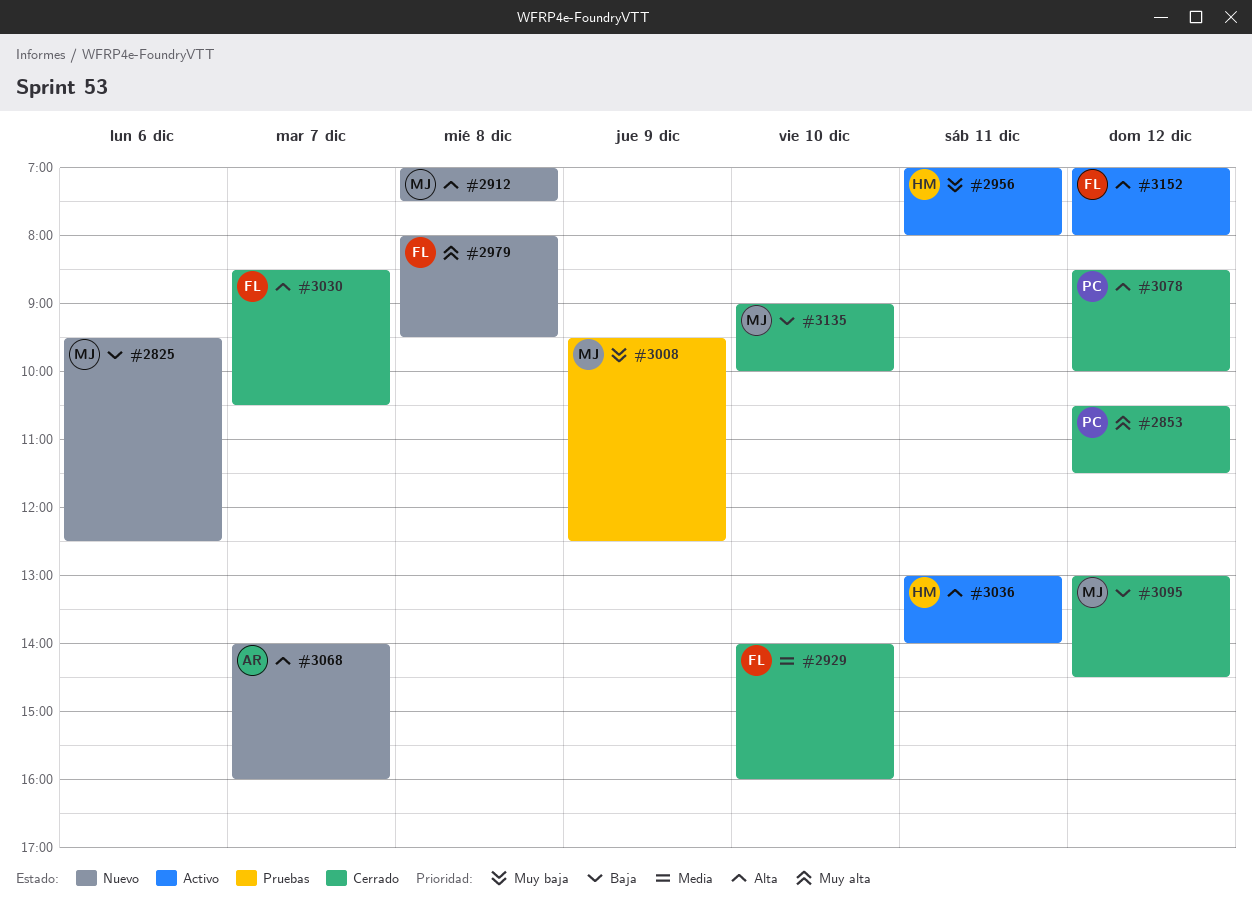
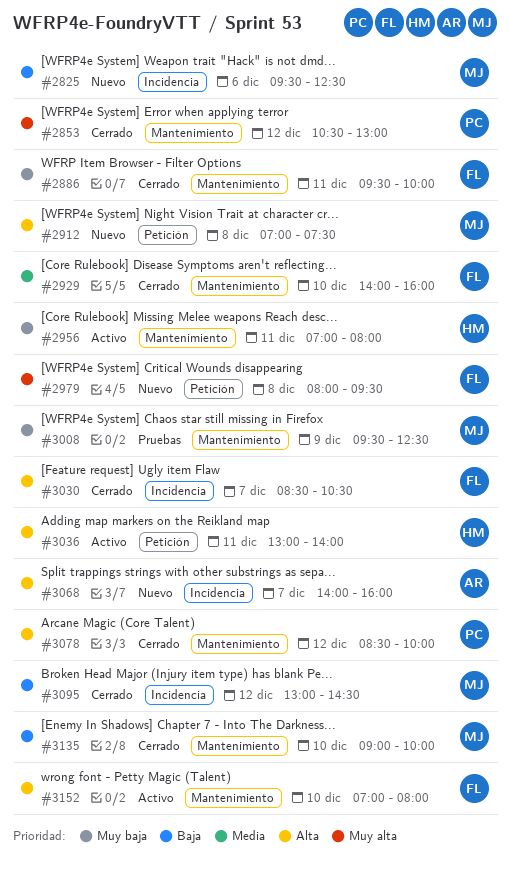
#2853, ends: 11:30 -> 13:00
#2886: none -> present
#3152, day: Dec 12 -> Dec 10

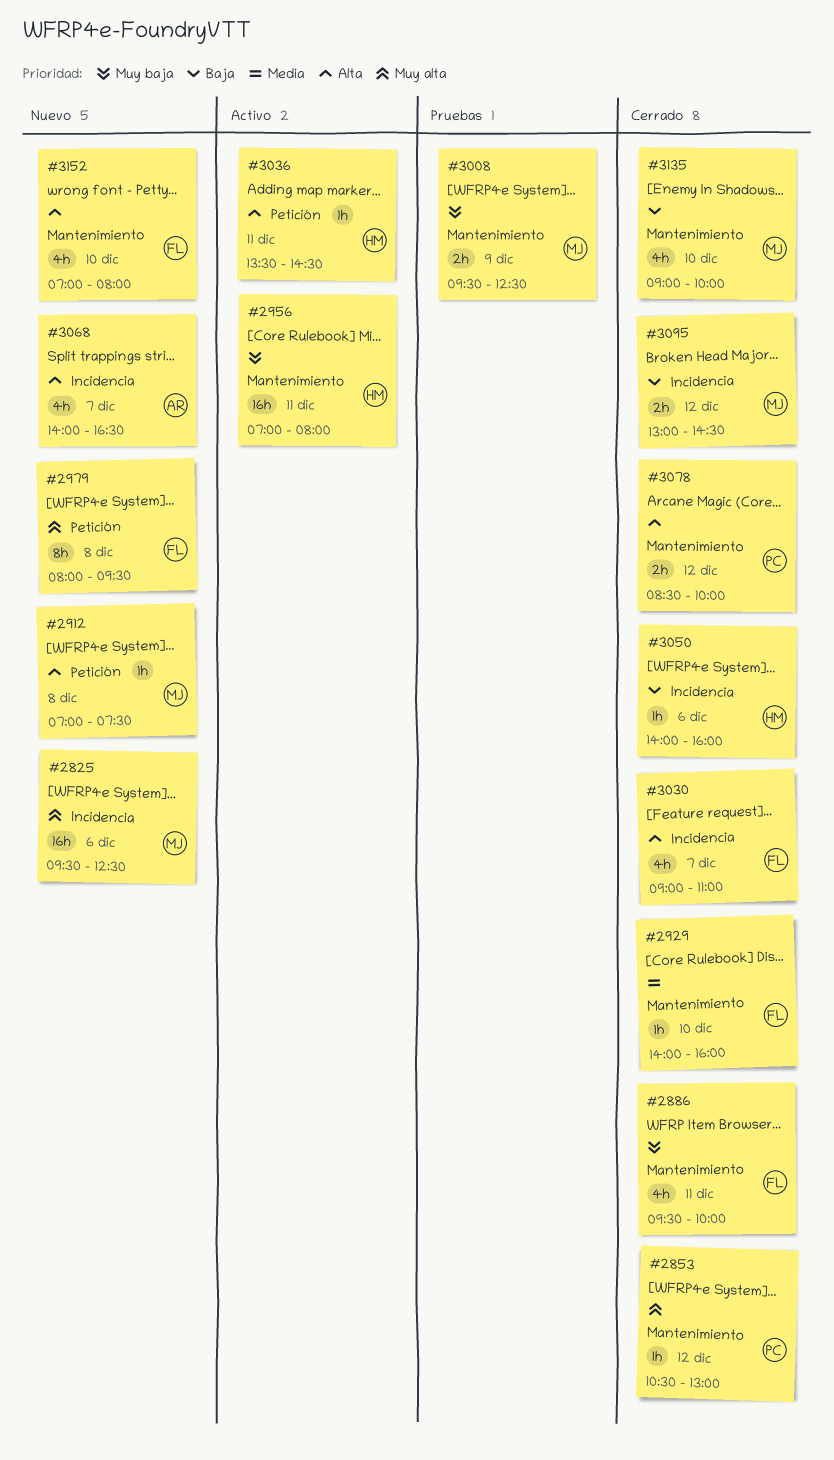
#2825, priority: Baja -> Muy alta
#3030, begins: 08:30 -> 09:00
#3030, ends: 10:30 -> 11:00
#3036, begins: 13:00 -> 13:30
#3036, ends: 14:00 -> 14:30
#3050: none -> present
#3068, ends: 16:00 -> 16:30
#3152, status: Activo -> Nuevo

